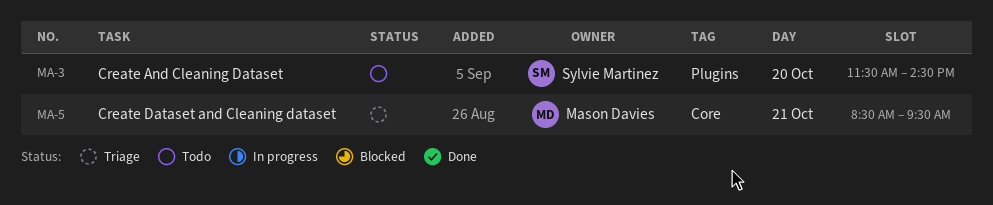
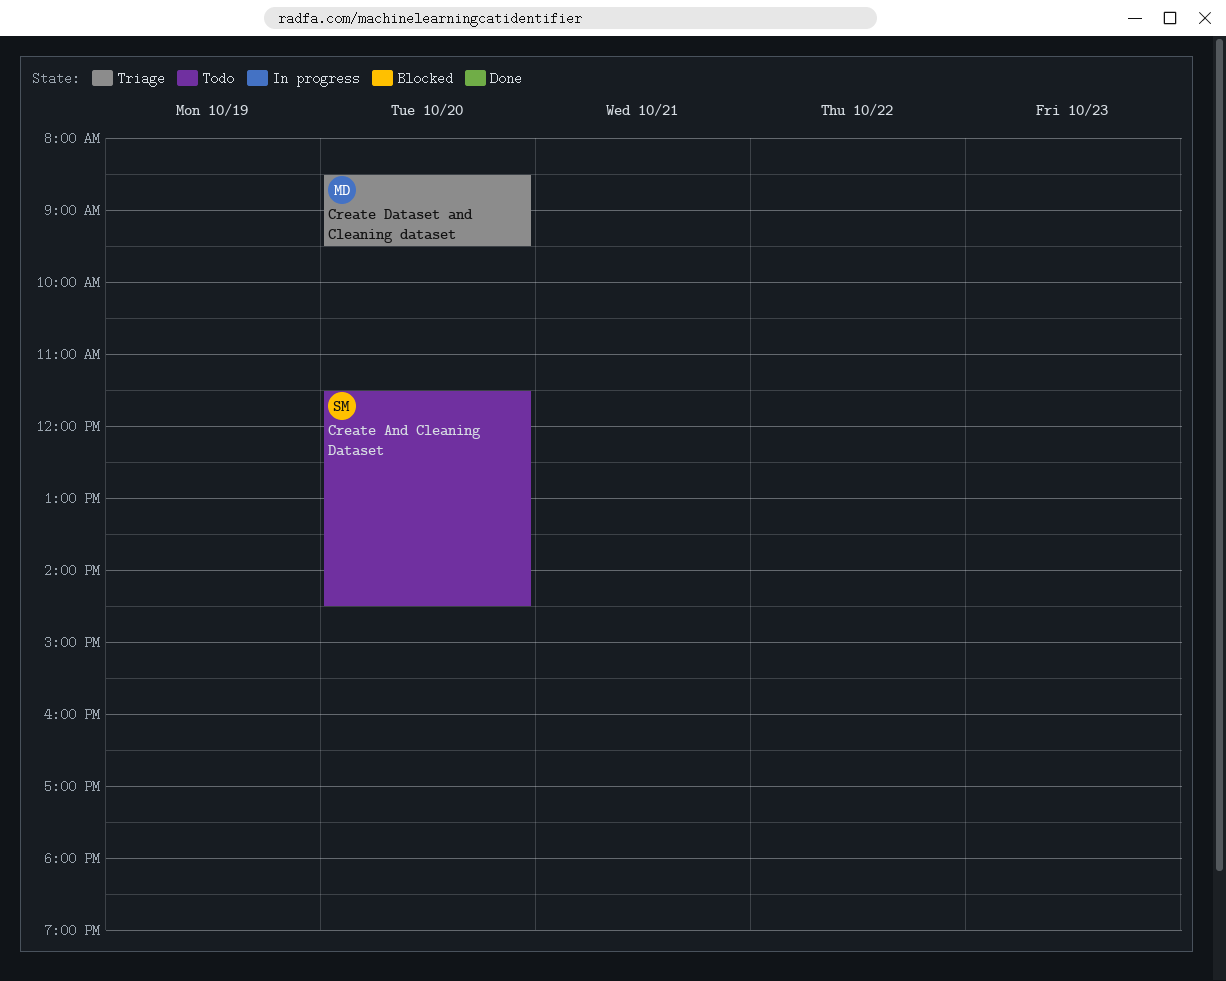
Create Dataset and Cleaning dataset, day: Oct 21 -> Oct 20

